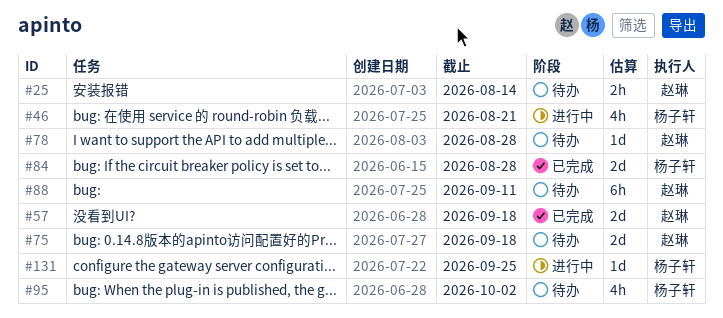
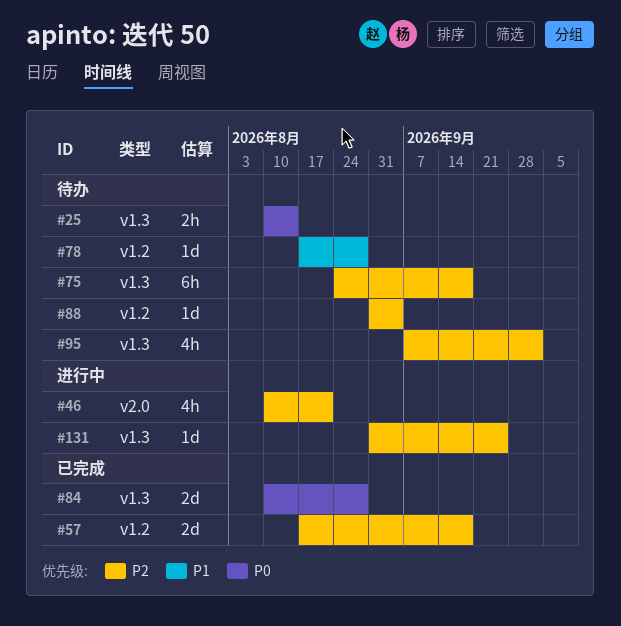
#75, estimate: 2d -> 6h
#88, estimate: 6h -> 1d
#88, due: Sep 11 -> Sep 4

